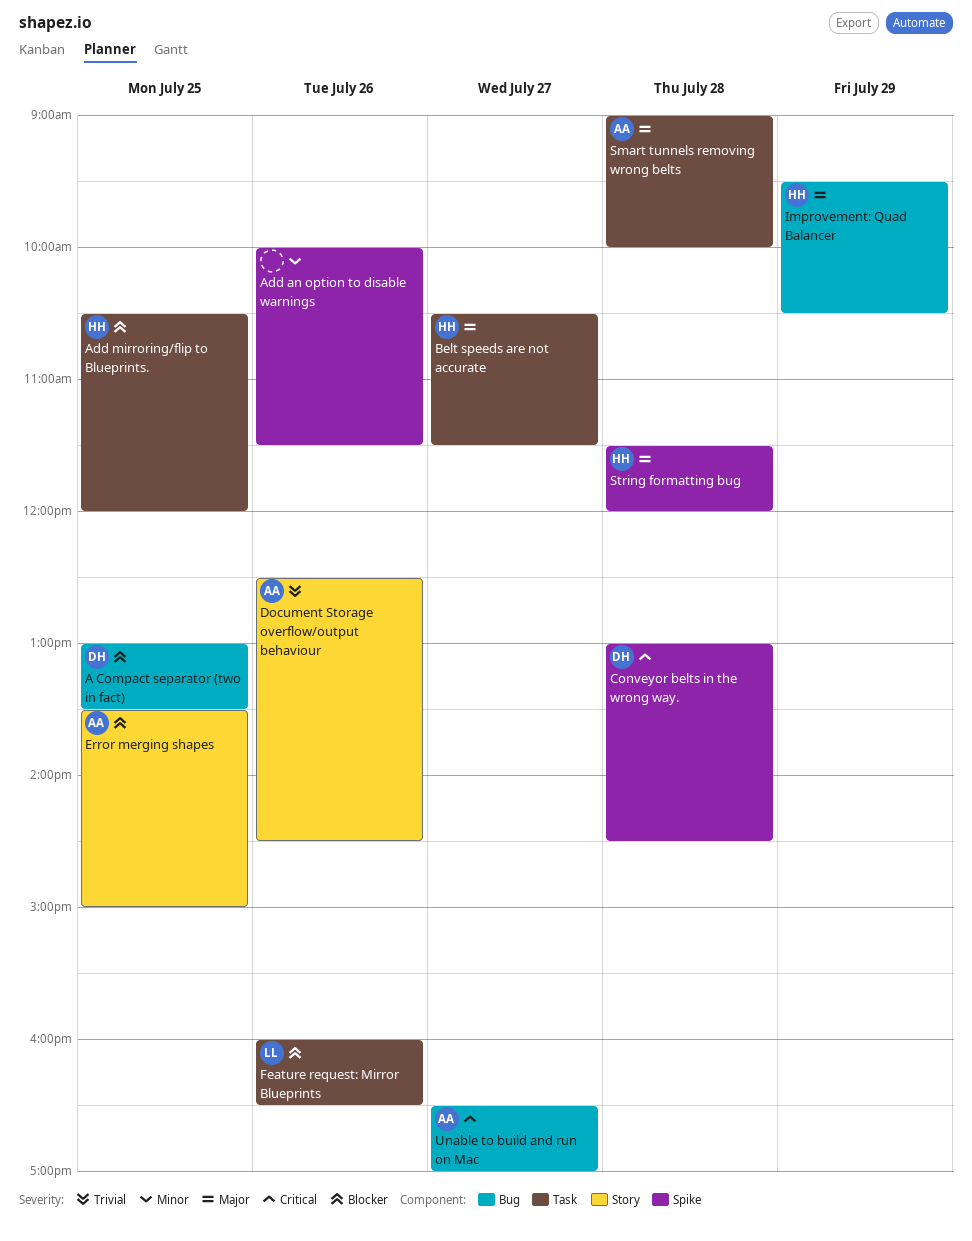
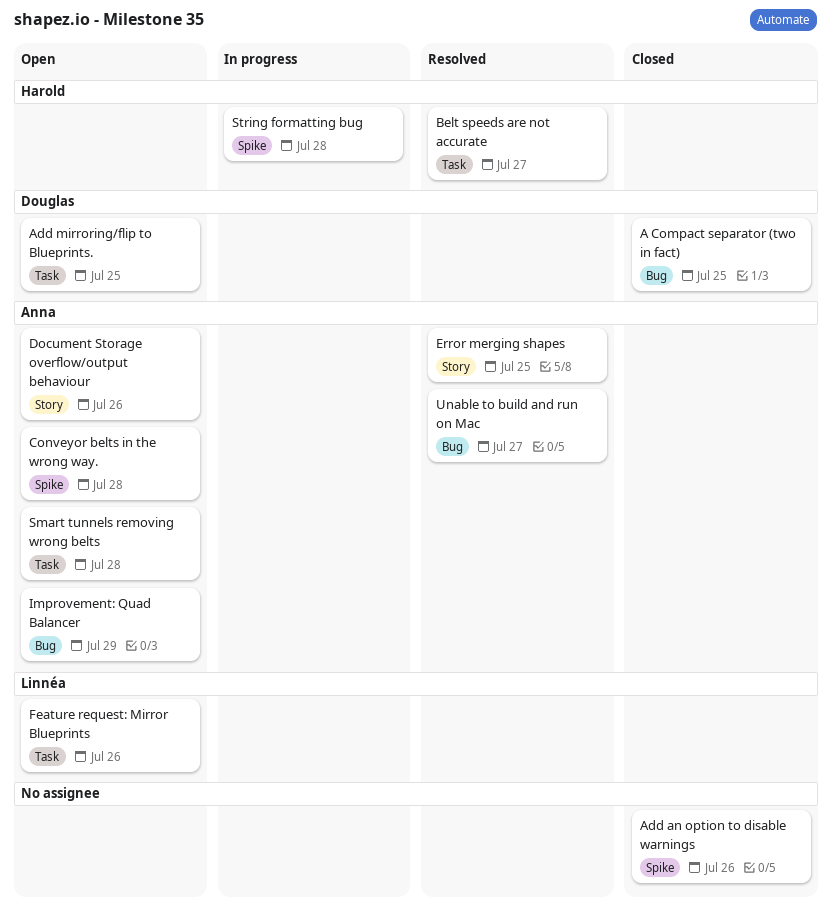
Add mirroring/flip to Blueprints., owner: Harold -> Douglas
Conveyor belts in the wrong way., owner: Douglas -> Anna
Improvement: Quad Balancer, owner: Harold -> Anna

